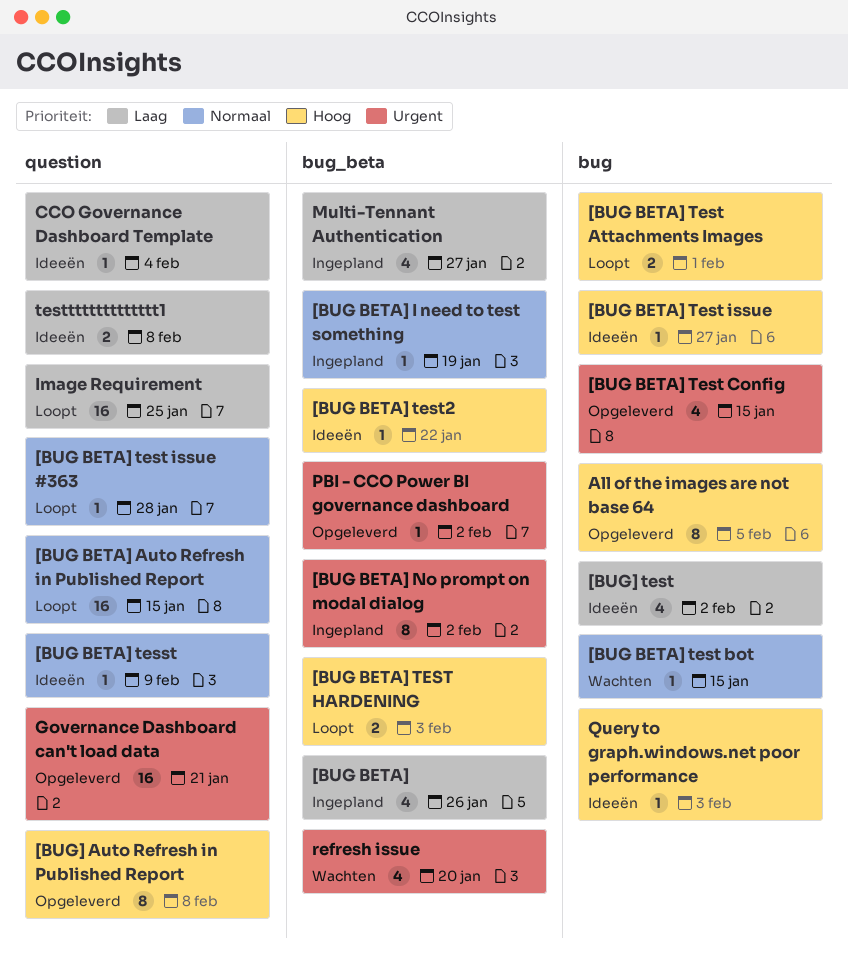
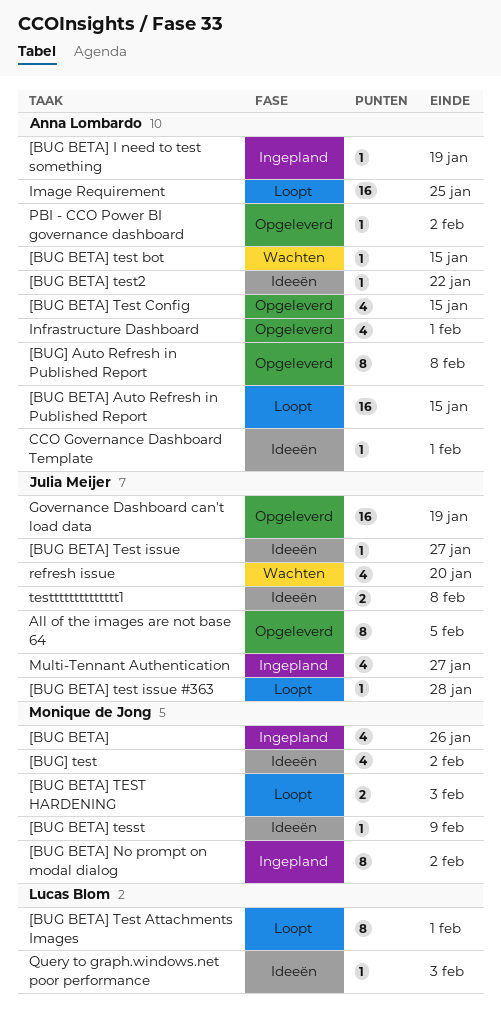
[BUG BETA] Test Attachments Images, estimate: 2 -> 8
CCO Governance Dashboard Template, due: Feb 4 -> Feb 1
Governance Dashboard can't load data, due: Jan 21 -> Jan 19
Infrastructure Dashboard: none -> present

